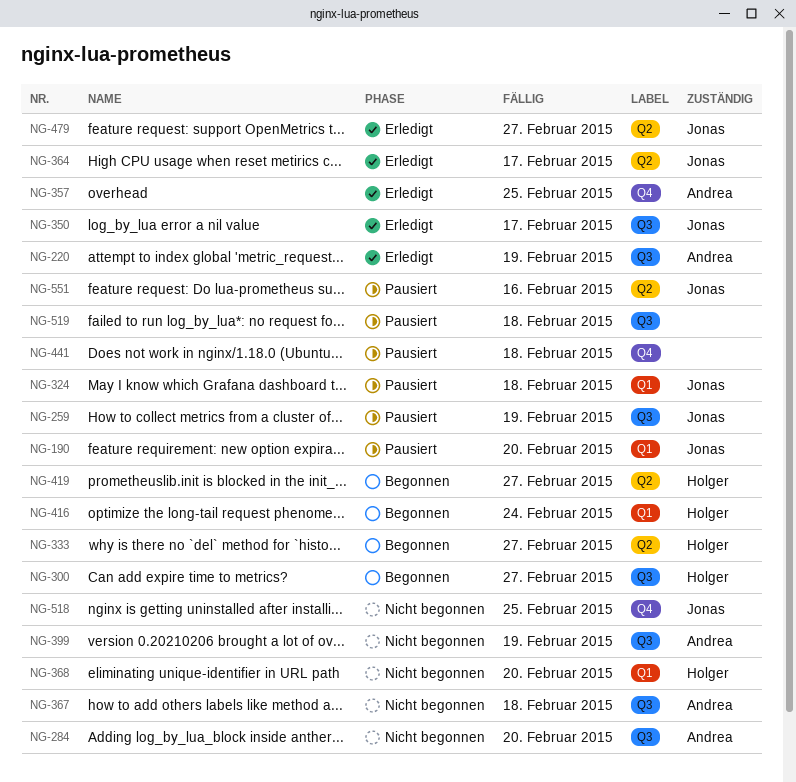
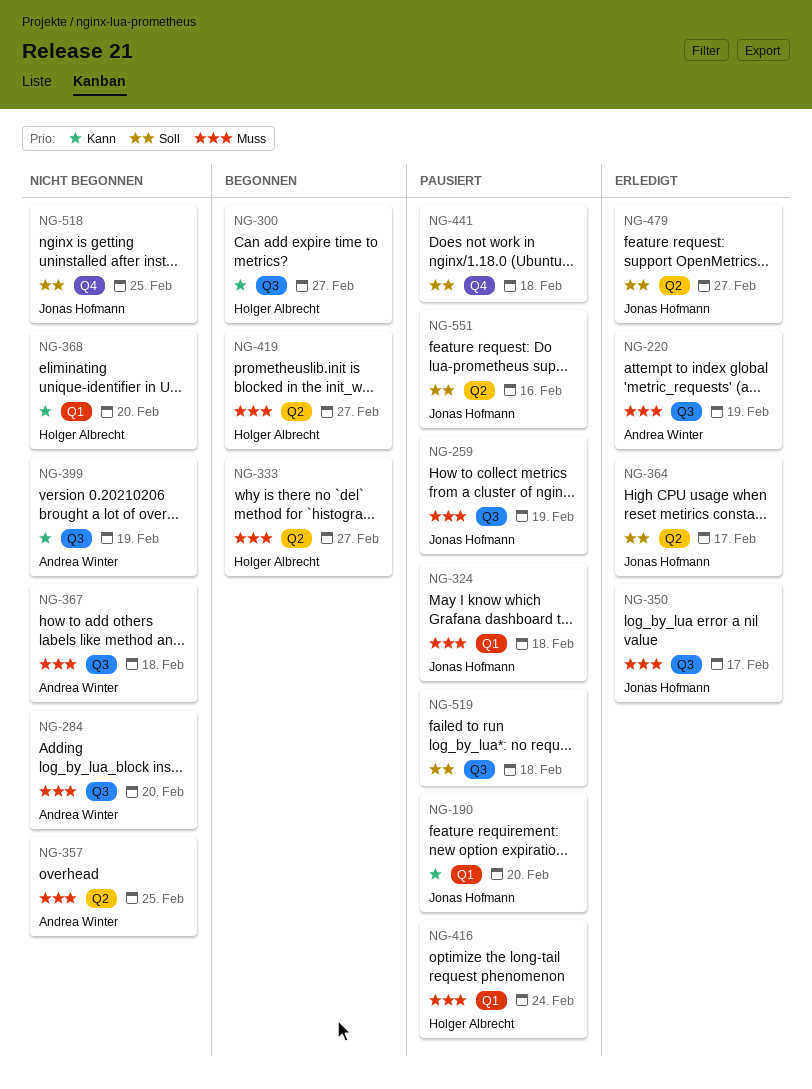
NG-357, status: Erledigt -> Nicht begonnen
NG-357, label: Q4 -> Q2
NG-416, status: Begonnen -> Pausiert

